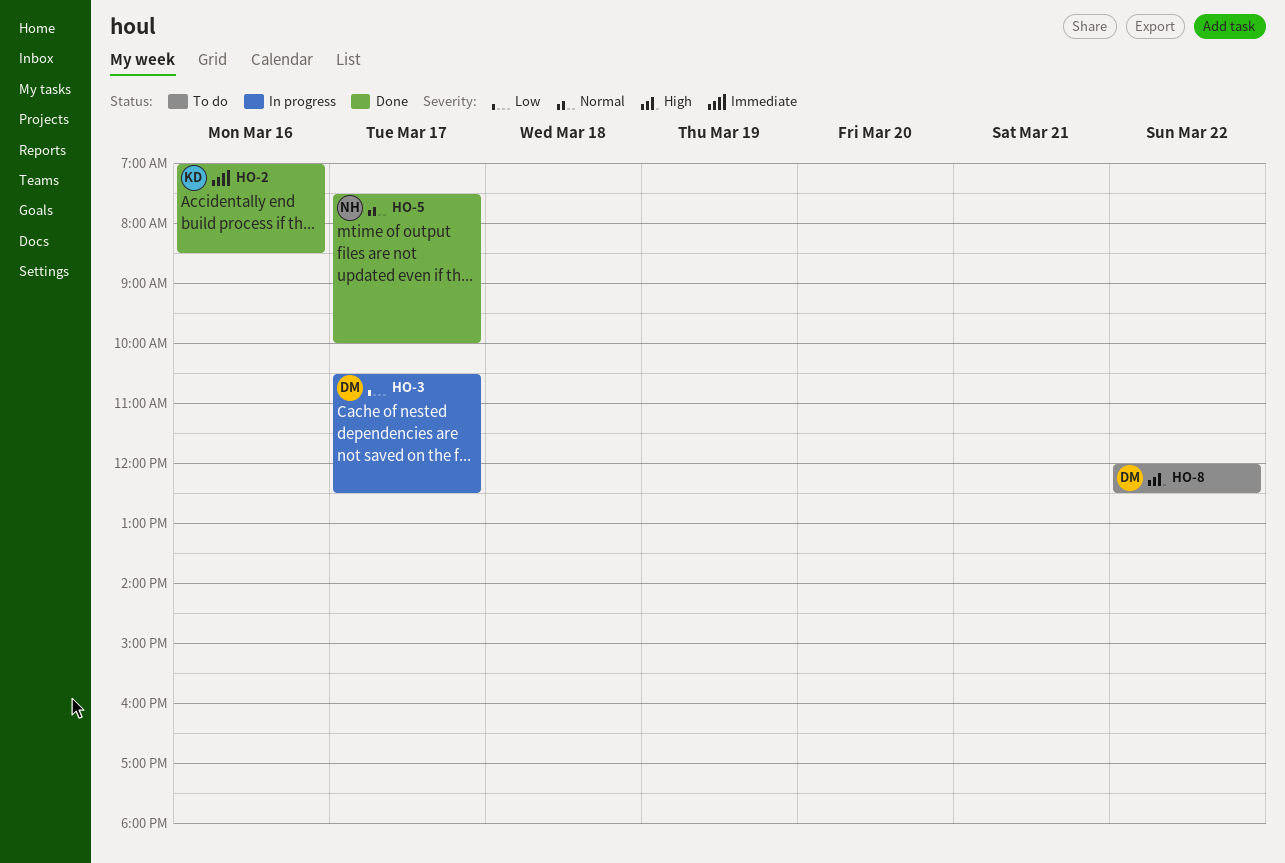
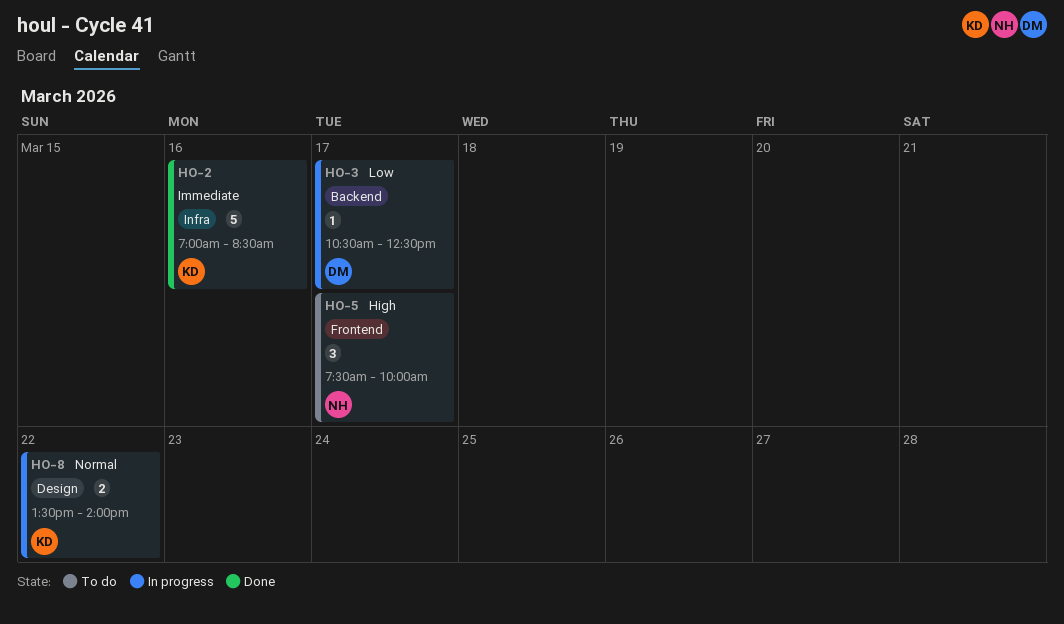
HO-5, status: Done -> To do
HO-5, priority: Normal -> High
HO-8, status: To do -> In progress
HO-8, owner: DM -> KD
HO-8, priority: High -> Normal
HO-8, begins: 12:00 -> 13:30
HO-8, ends: 12:30 -> 14:00

